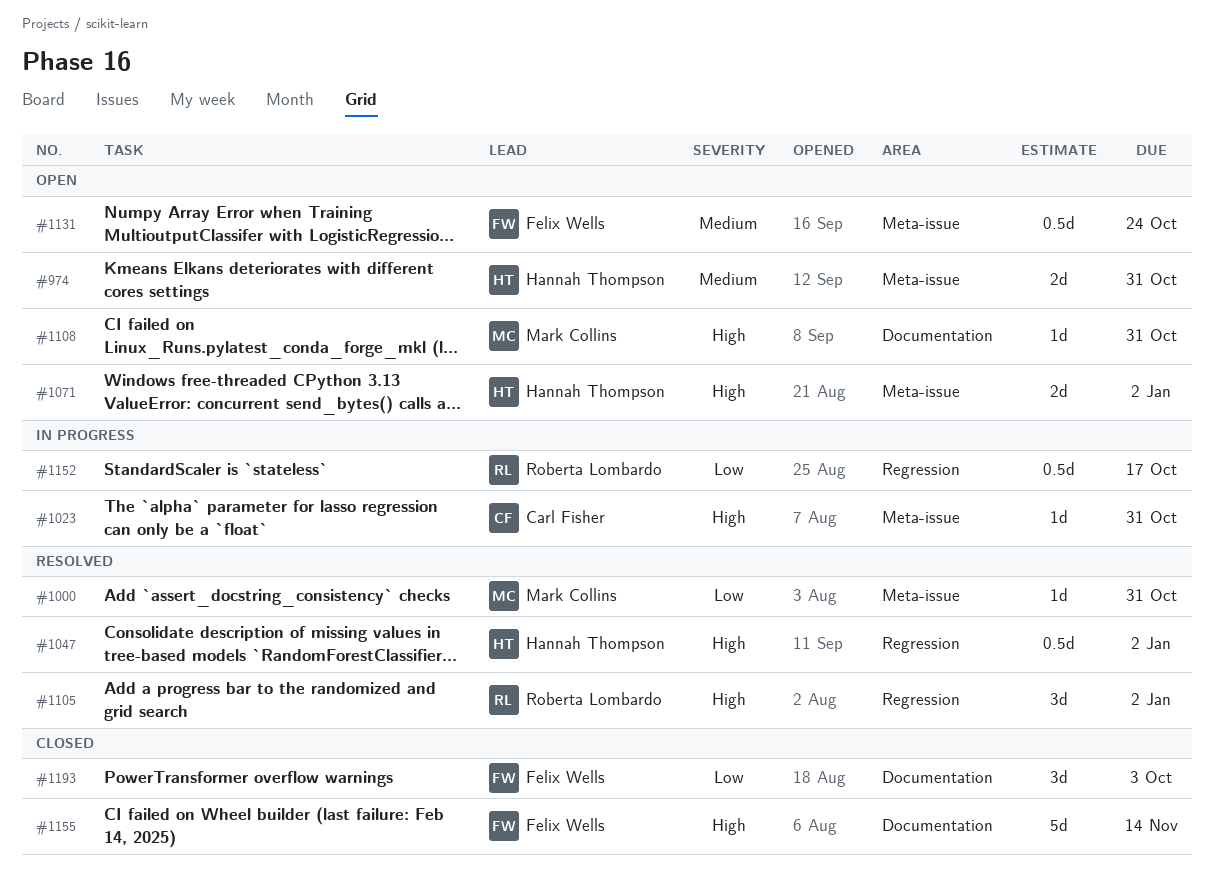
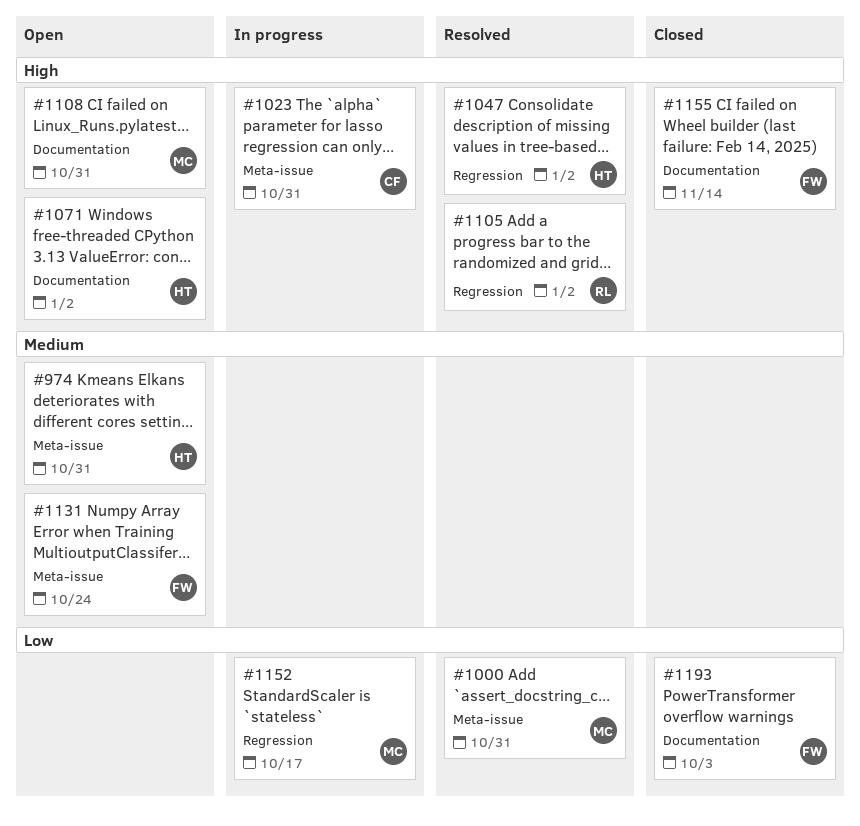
#1071, label: Meta-issue -> Documentation
#1152, owner: Roberta Lombardo -> Mark Collins

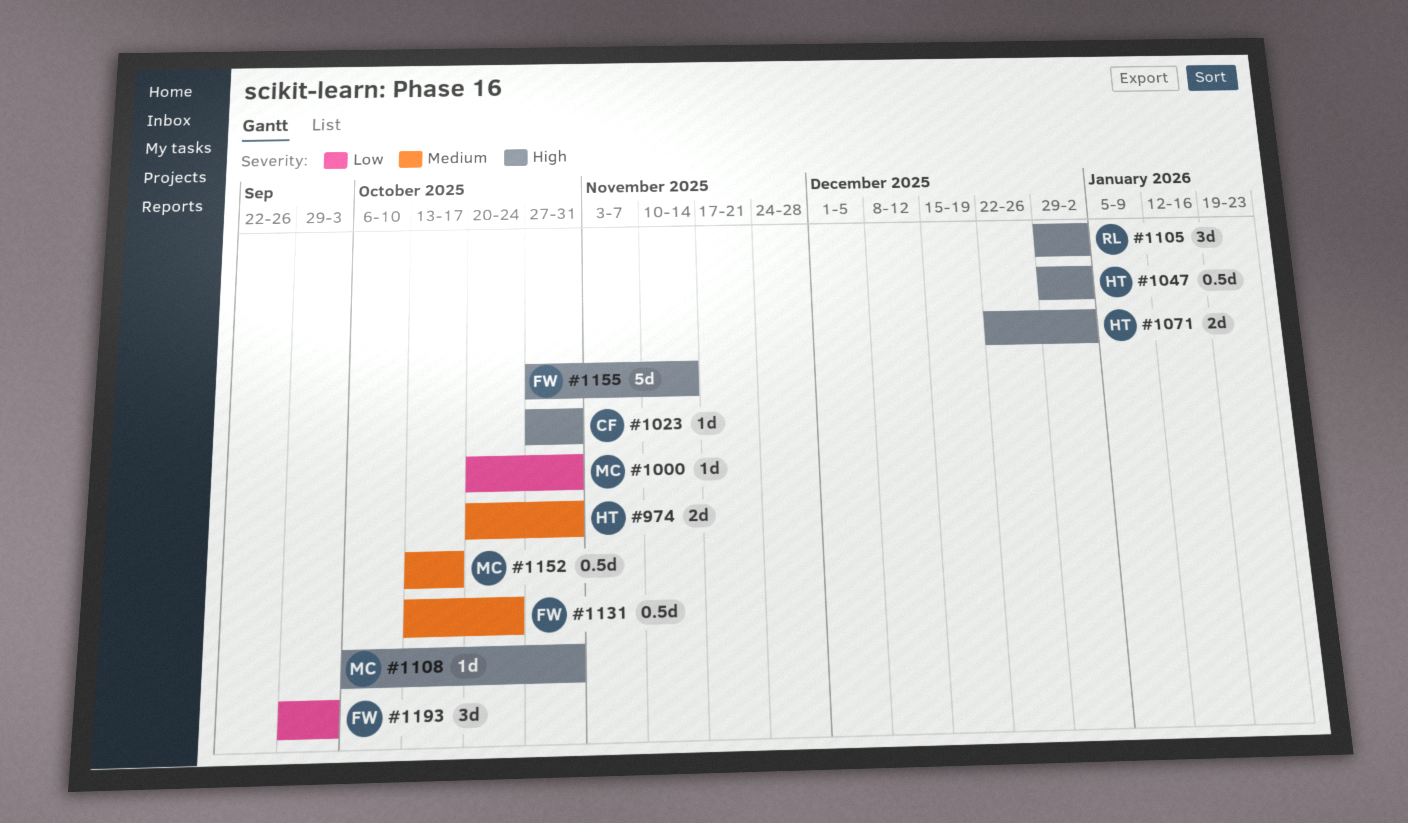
#1152, priority: Low -> Medium

